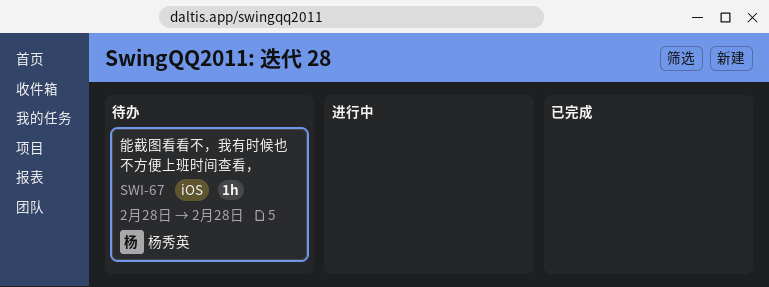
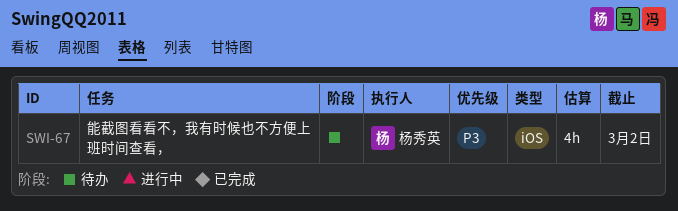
SWI-67, estimate: 1h -> 4h
SWI-67, due: Feb 28 -> Mar 2

